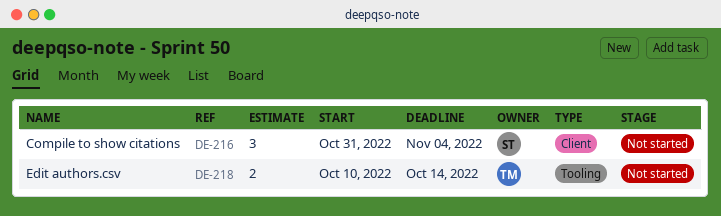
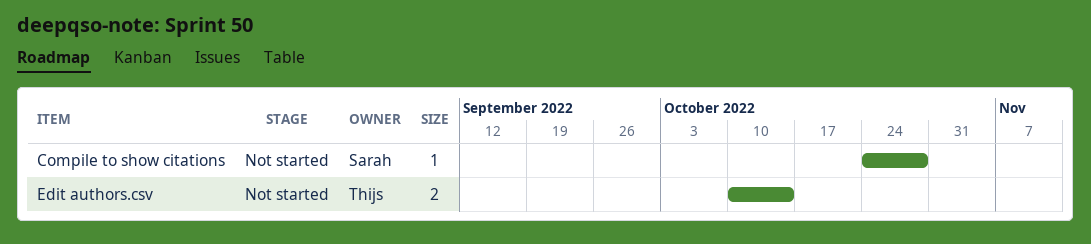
Compile to show citations, estimate: 3 -> 1
Compile to show citations, start: Oct 31 -> Oct 24
Compile to show citations, due: Nov 4 -> Oct 28

